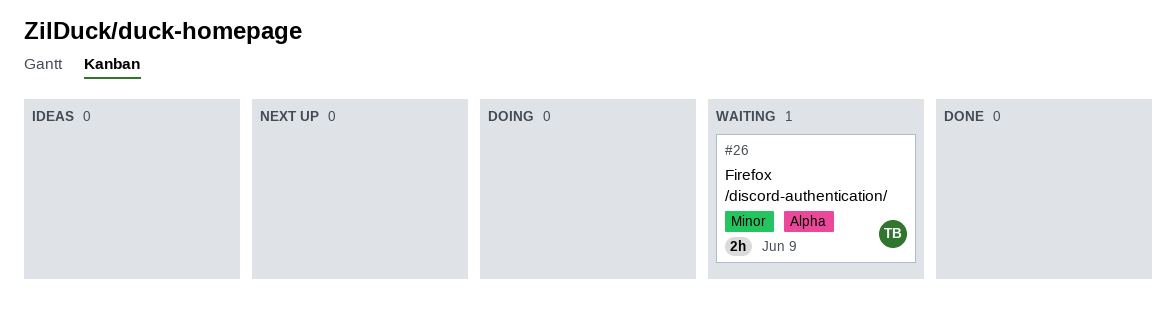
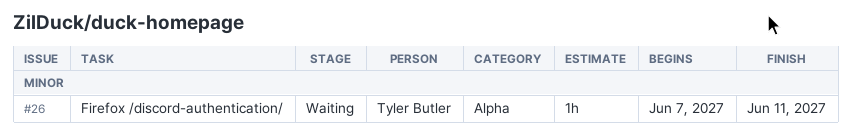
#26, estimate: 2h -> 1h
#26, due: Jun 9 -> Jun 11

